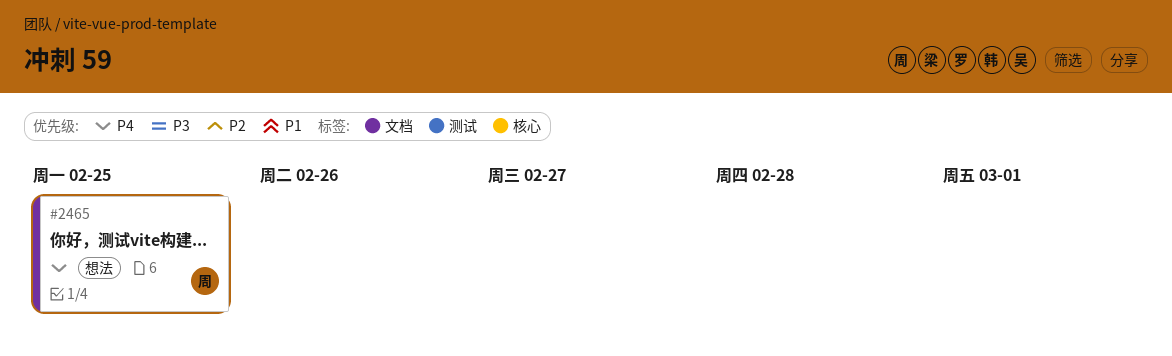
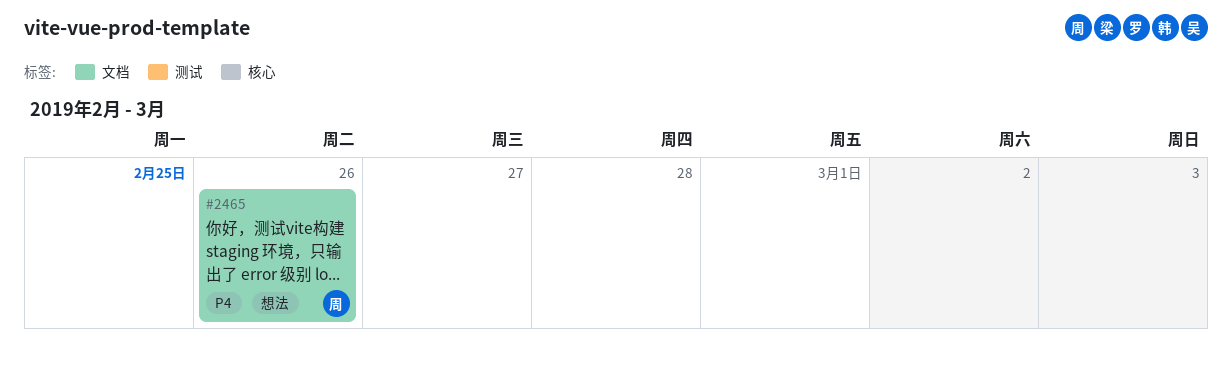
#2465, due: Feb 25 -> Feb 26

